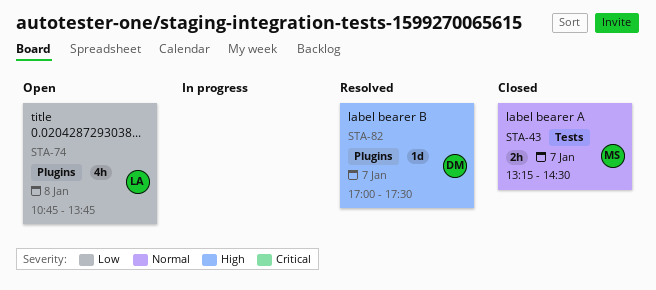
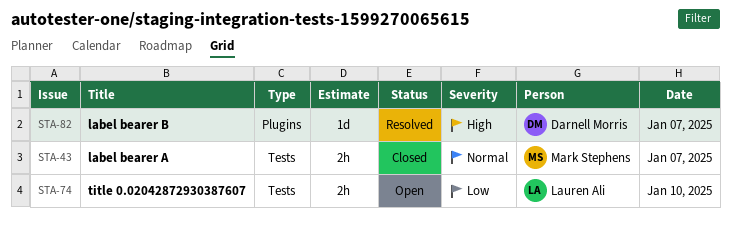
STA-74, label: Plugins -> Tests
STA-74, estimate: 4h -> 2h
STA-74, day: Jan 8 -> Jan 10

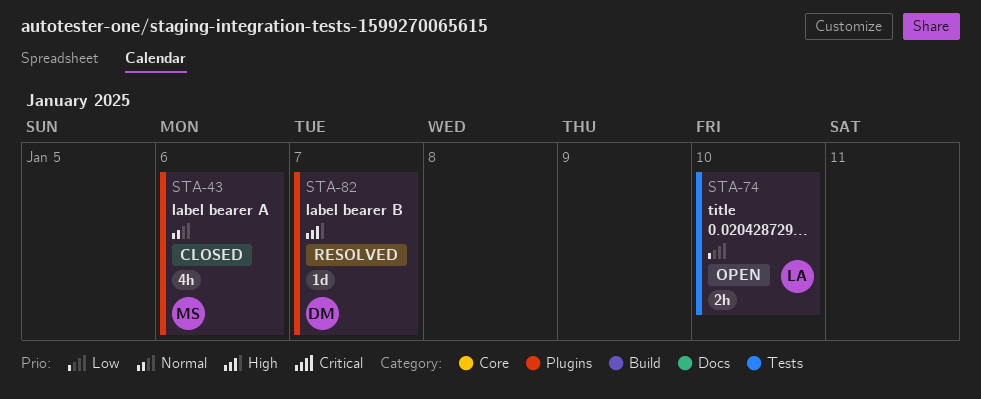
STA-43, label: Tests -> Plugins
STA-43, estimate: 2h -> 4h
STA-43, day: Jan 7 -> Jan 6

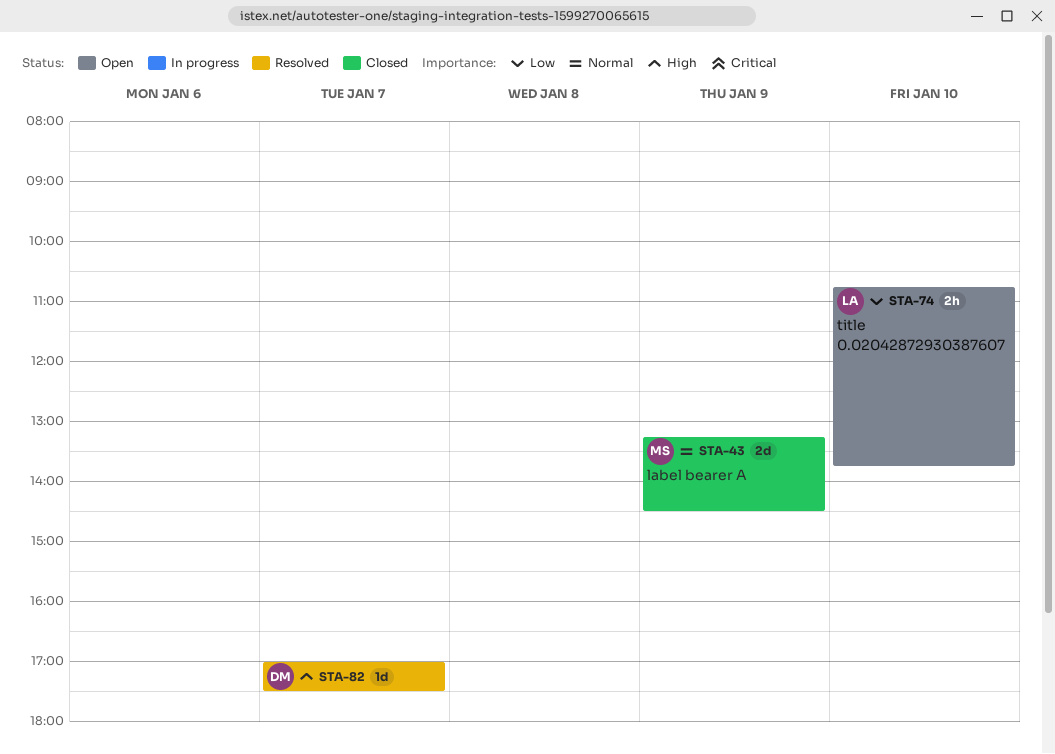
STA-43, estimate: 4h -> 2d
STA-43, day: Jan 6 -> Jan 9

